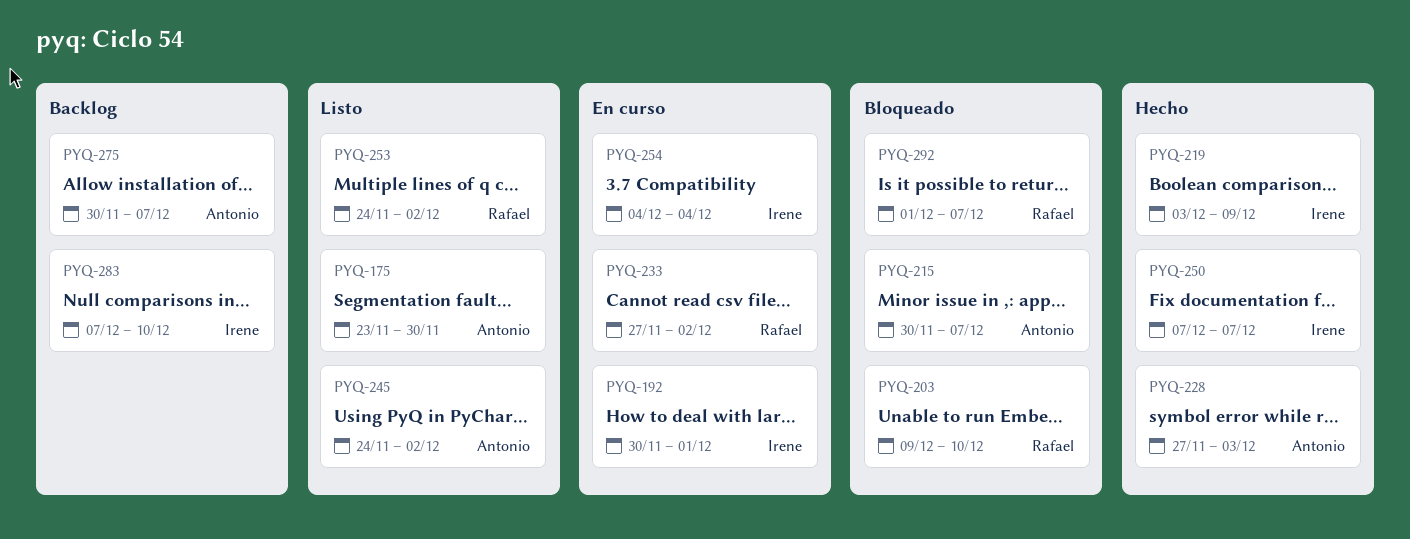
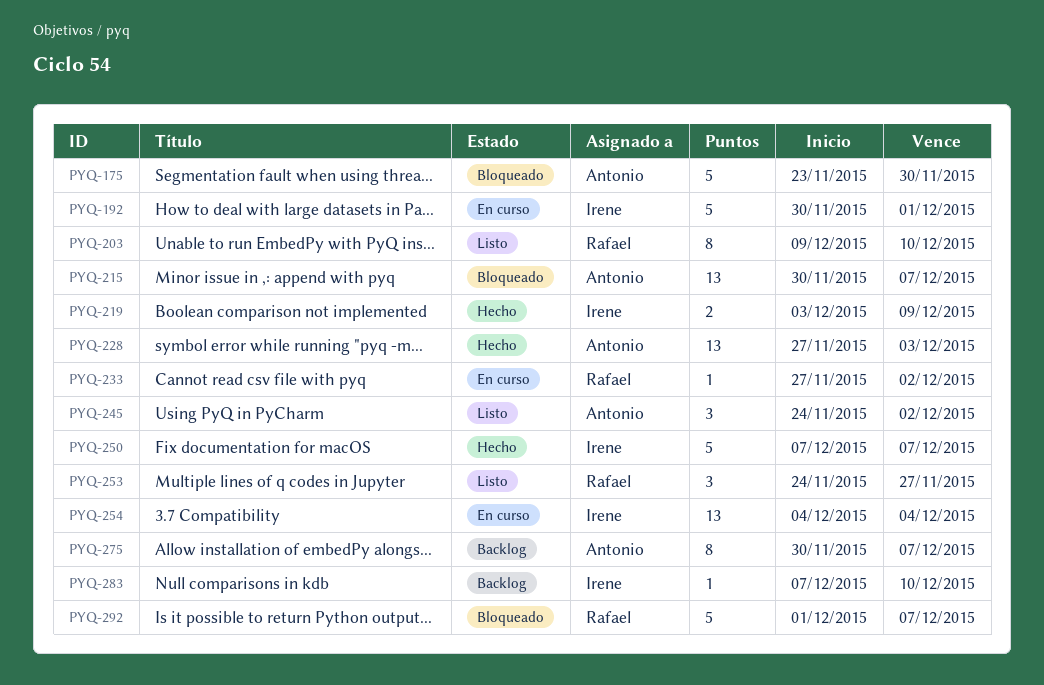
PYQ-175, status: Listo -> Bloqueado
PYQ-203, status: Bloqueado -> Listo
PYQ-253, due: Dec 2 -> Nov 27

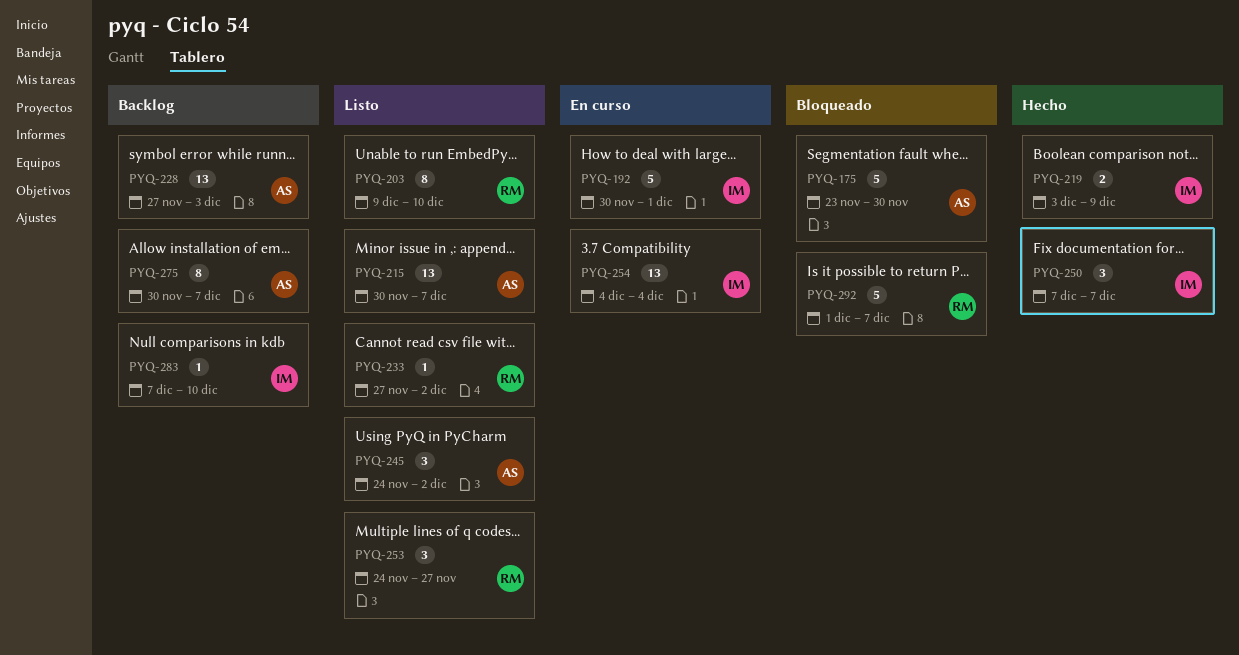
PYQ-215, status: Bloqueado -> Listo
PYQ-228, status: Hecho -> Backlog
PYQ-233, status: En curso -> Listo
PYQ-250, estimate: 5 -> 3

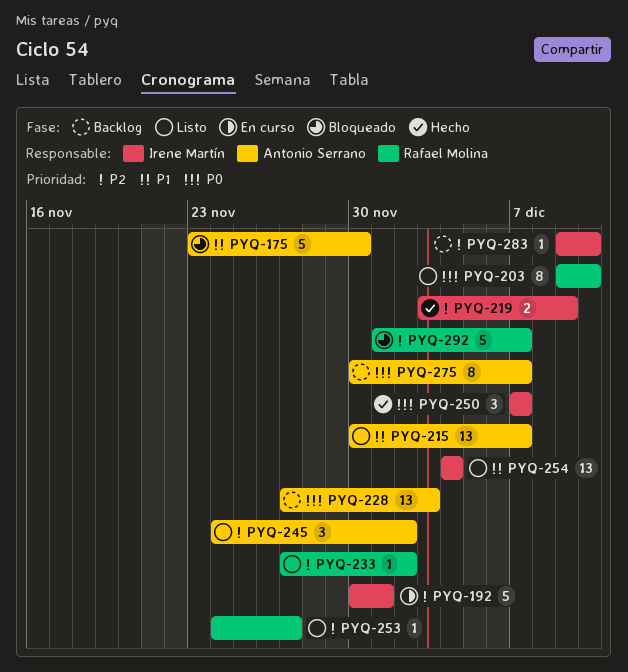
PYQ-253, estimate: 3 -> 1
PYQ-254, status: En curso -> Listo
PYQ-283, start: Dec 7 -> Dec 9

